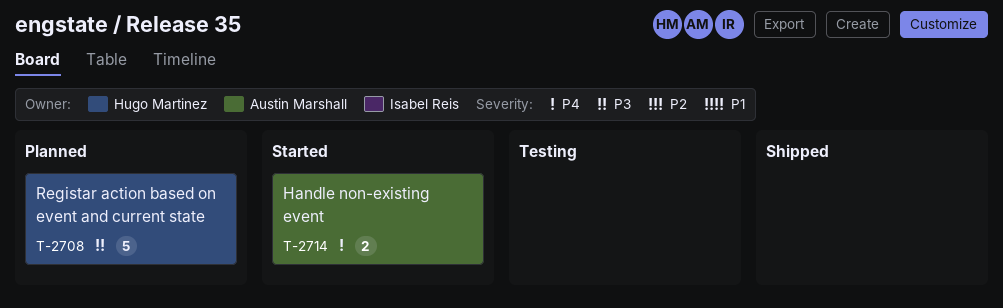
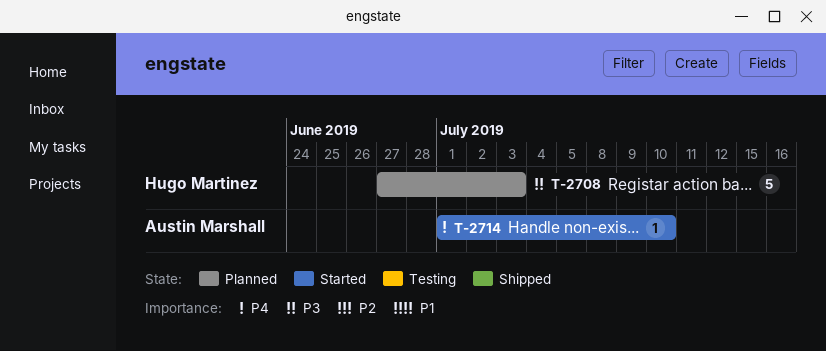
T-2714, estimate: 2 -> 1

